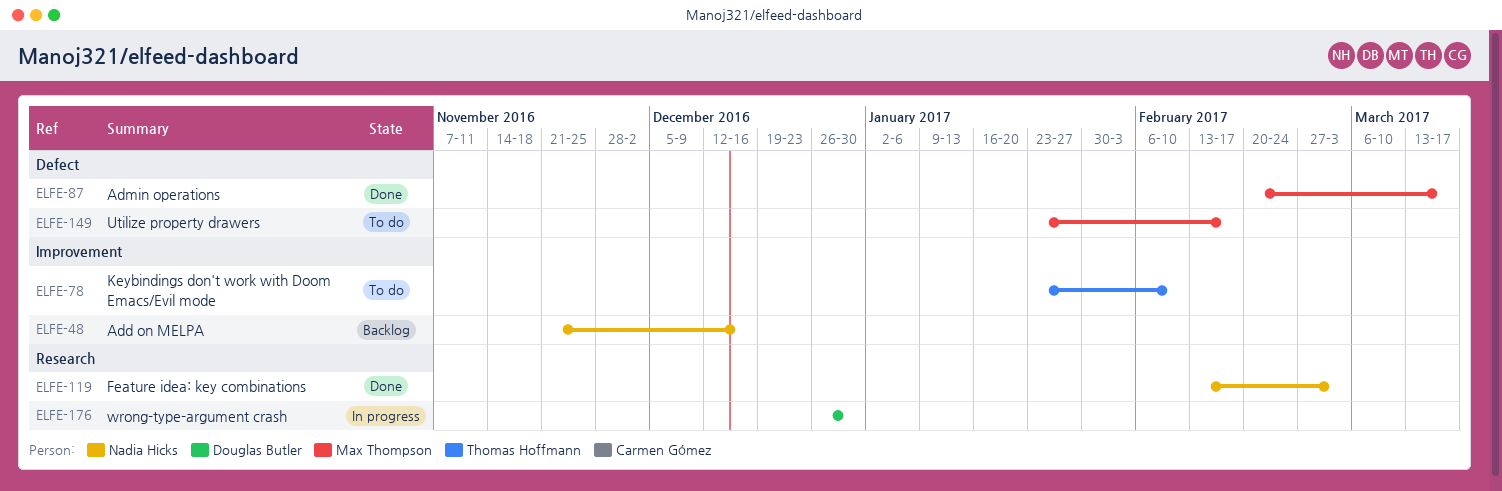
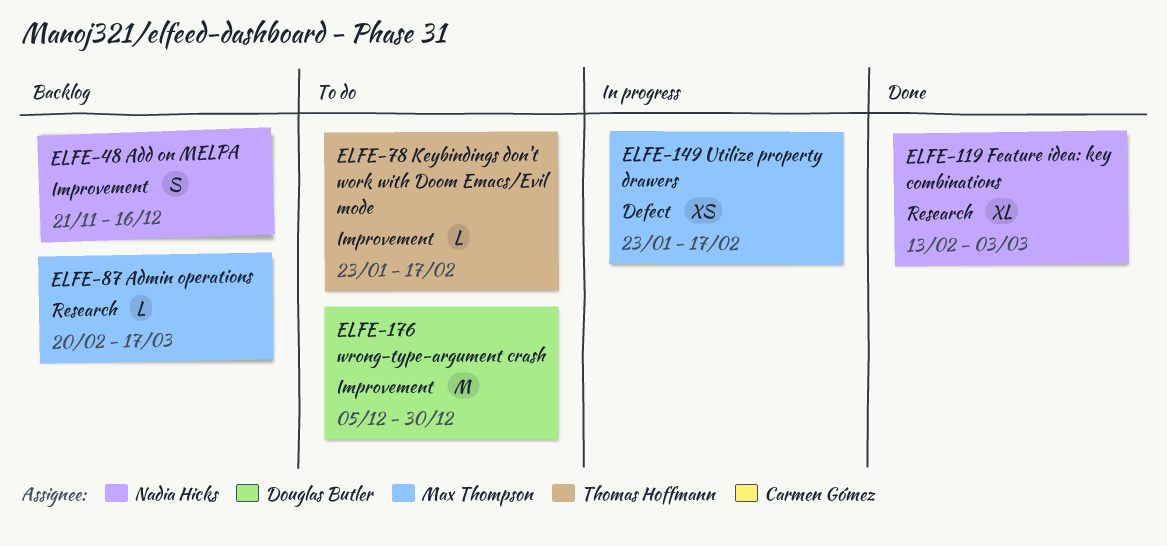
ELFE-78, due: Feb 10 -> Feb 17
ELFE-87, status: Done -> Backlog
ELFE-87, label: Defect -> Research
ELFE-149, status: To do -> In progress
ELFE-176, status: In progress -> To do
ELFE-176, label: Research -> Improvement
ELFE-176, start: Dec 26 -> Dec 5

